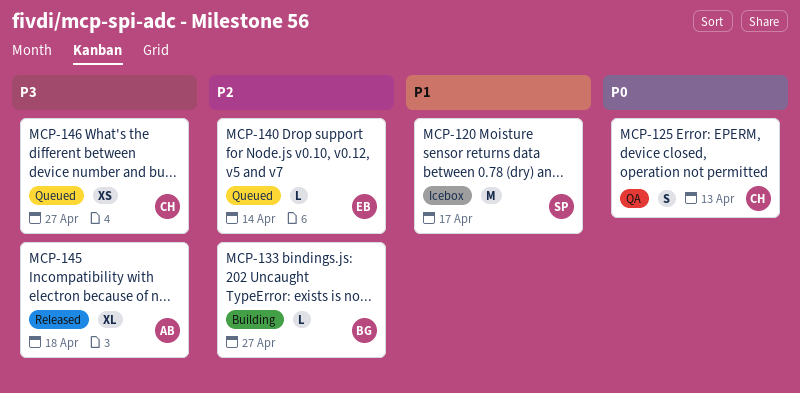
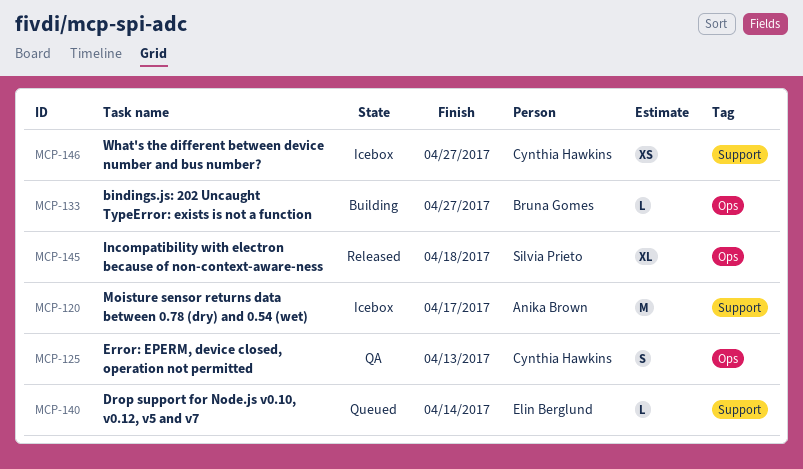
MCP-120, owner: Silvia Prieto -> Anika Brown
MCP-145, owner: Anika Brown -> Silvia Prieto
MCP-146, status: Queued -> Icebox

